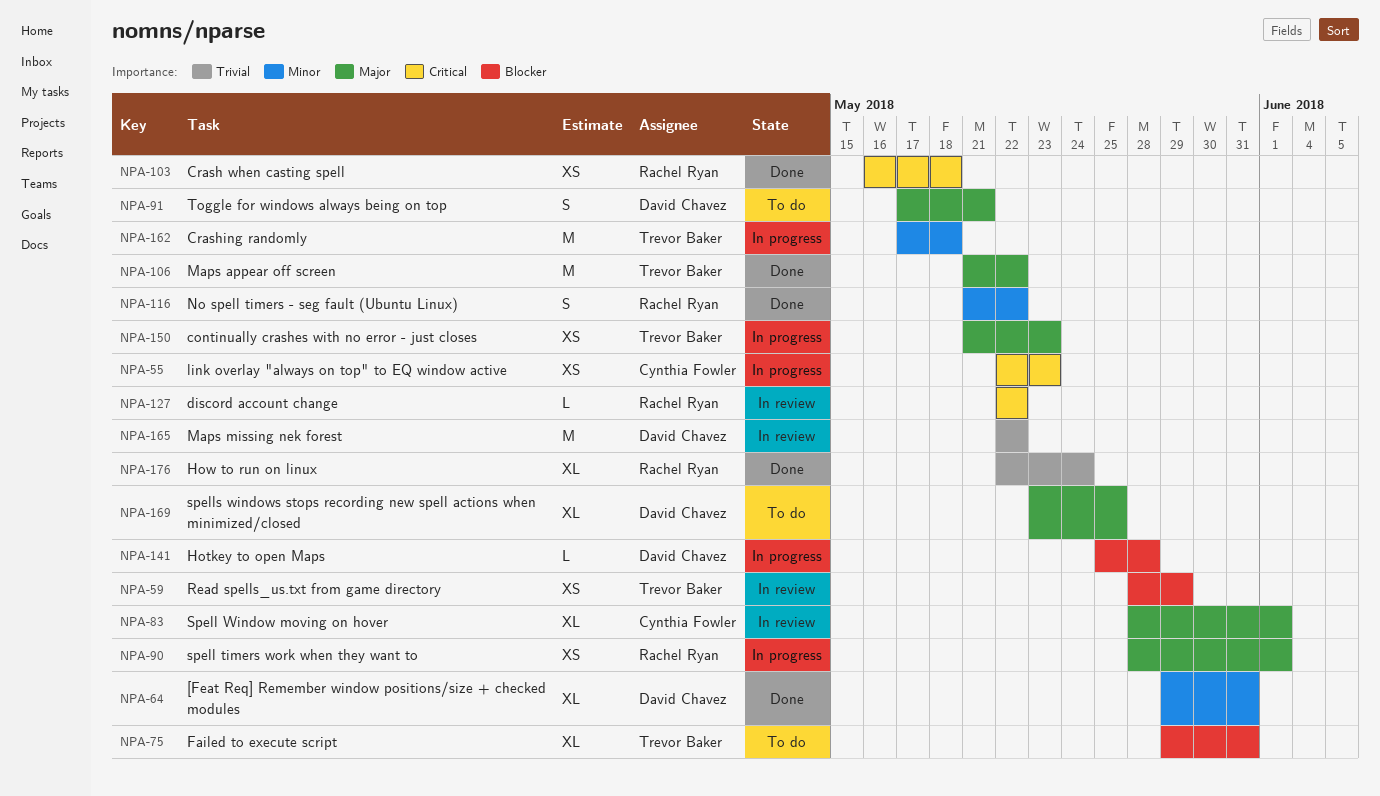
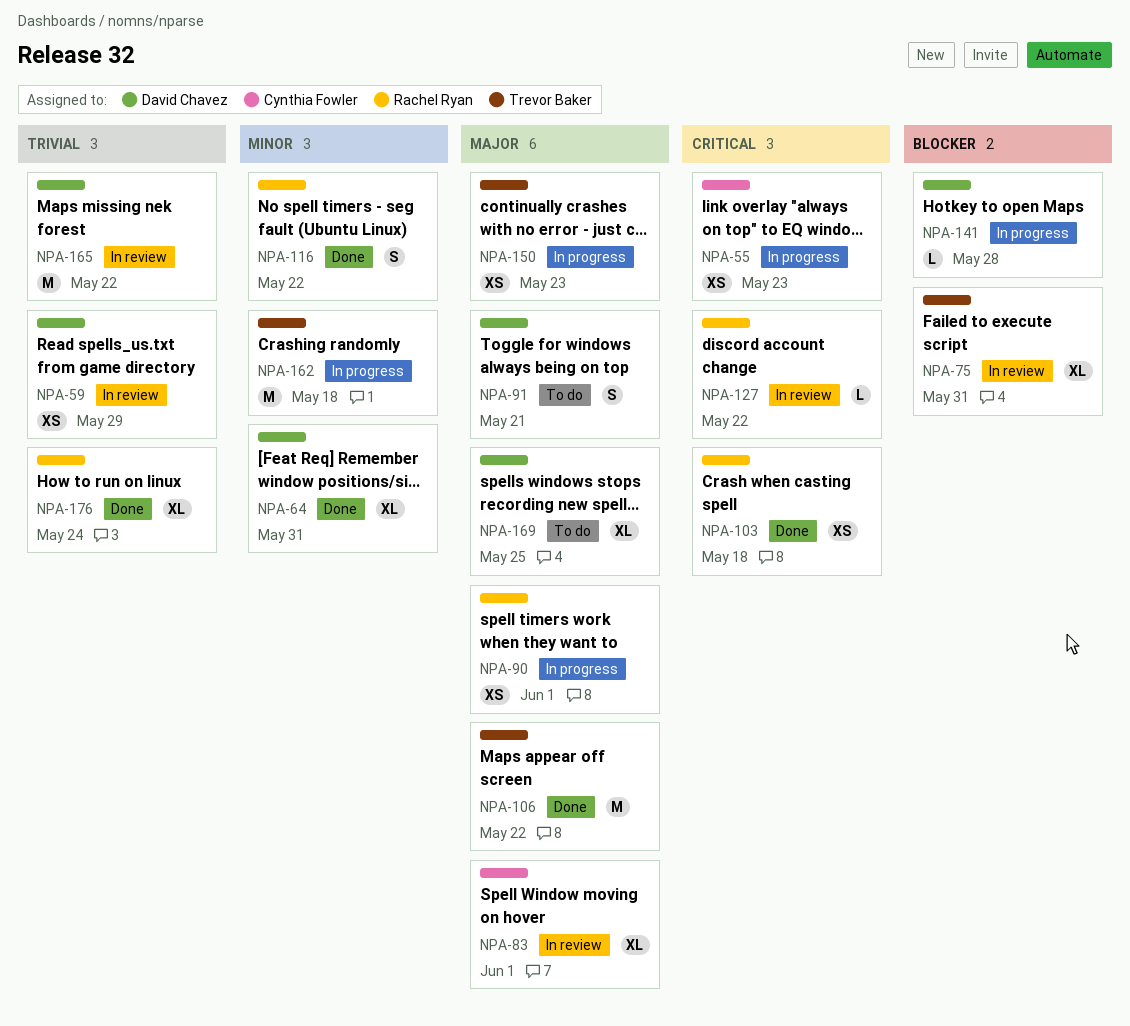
NPA-59, owner: Trevor Baker -> David Chavez
NPA-59, priority: Blocker -> Trivial
NPA-75, status: To do -> In review

